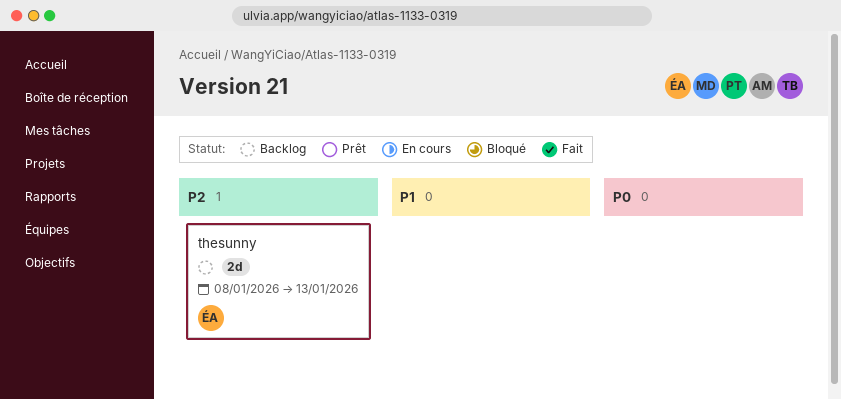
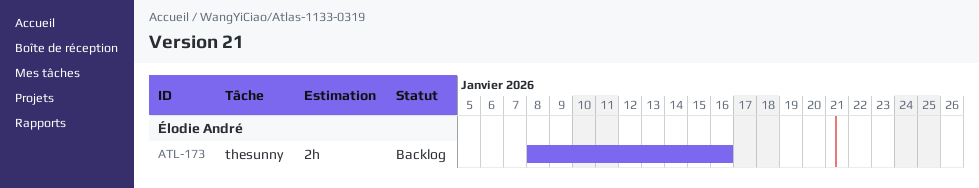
thesunny, estimate: 2d -> 2h
thesunny, due: Jan 13 -> Jan 16

